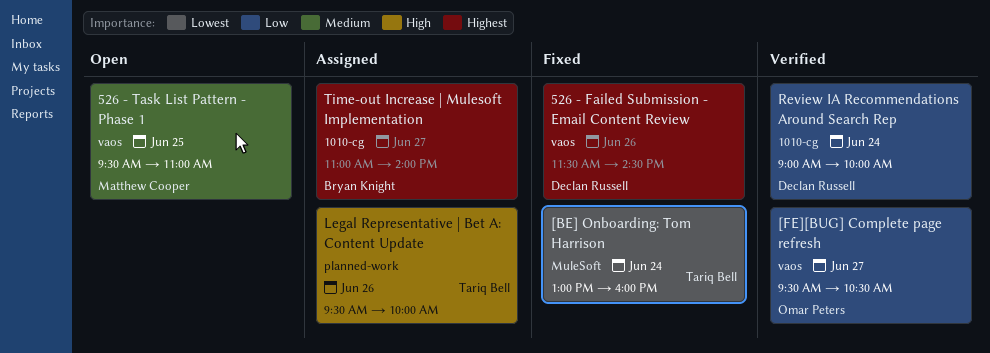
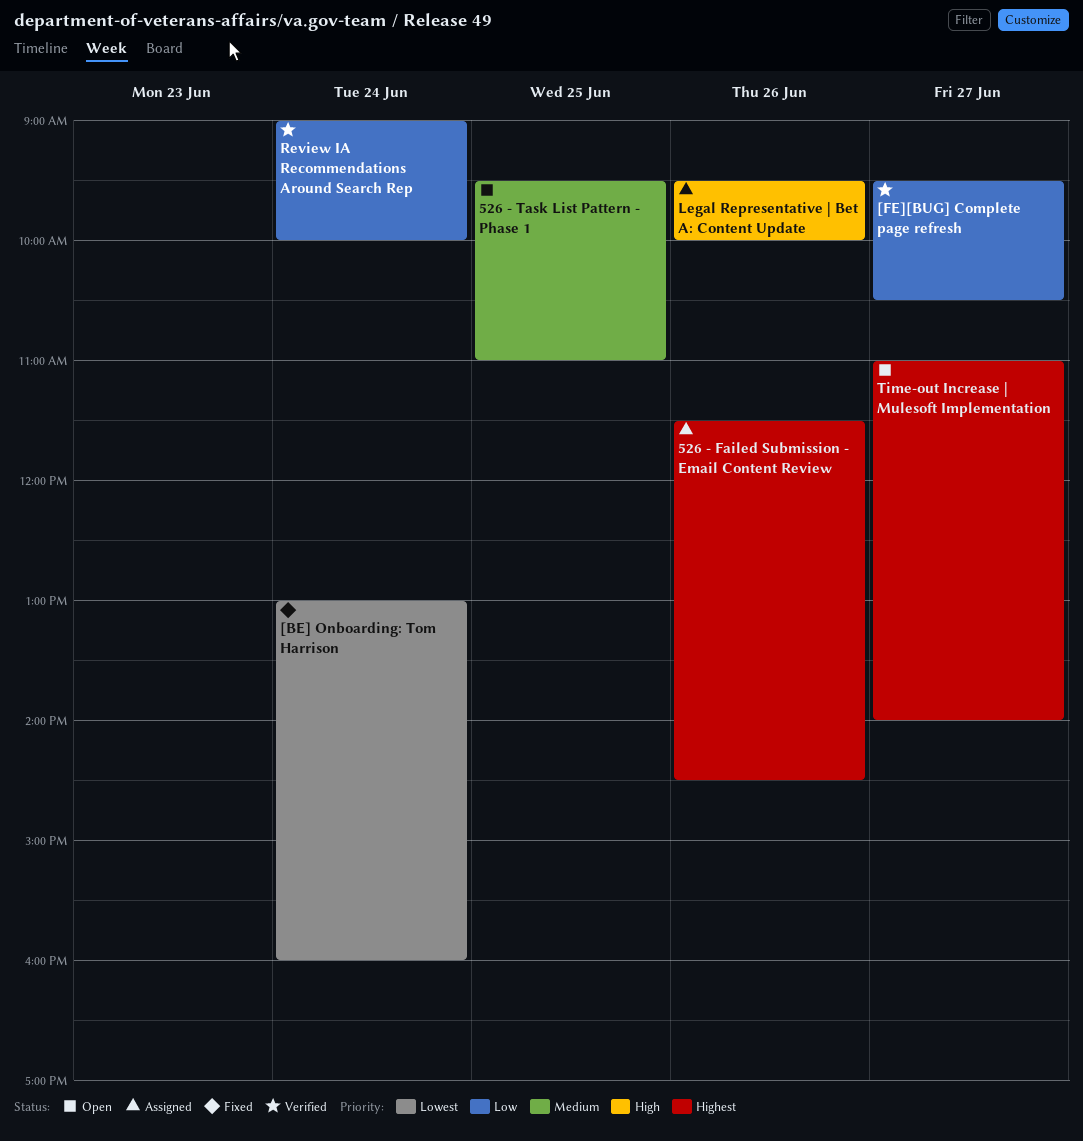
526 - Failed Submission - Email Content Review, status: Fixed -> Assigned
Time-out Increase | Mulesoft Implementation, status: Assigned -> Open

